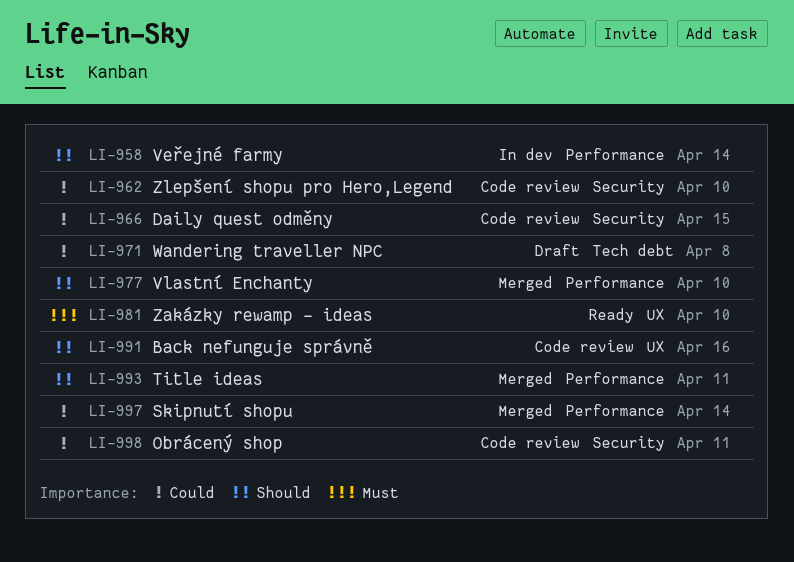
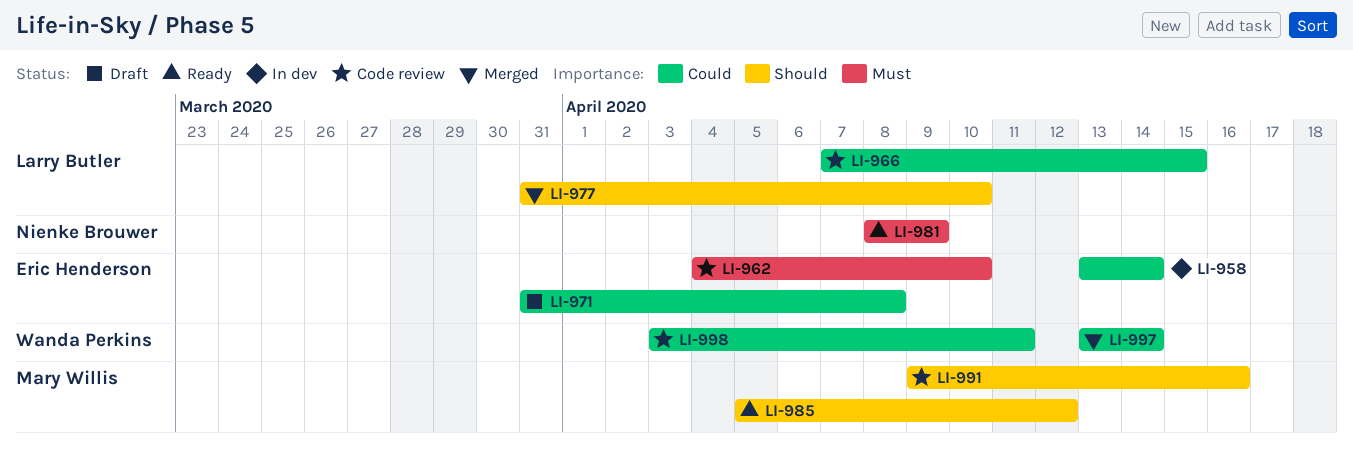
LI-958, priority: Should -> Could
LI-962, priority: Could -> Must
LI-981, due: Apr 10 -> Apr 9
LI-985: none -> present
LI-993: present -> none

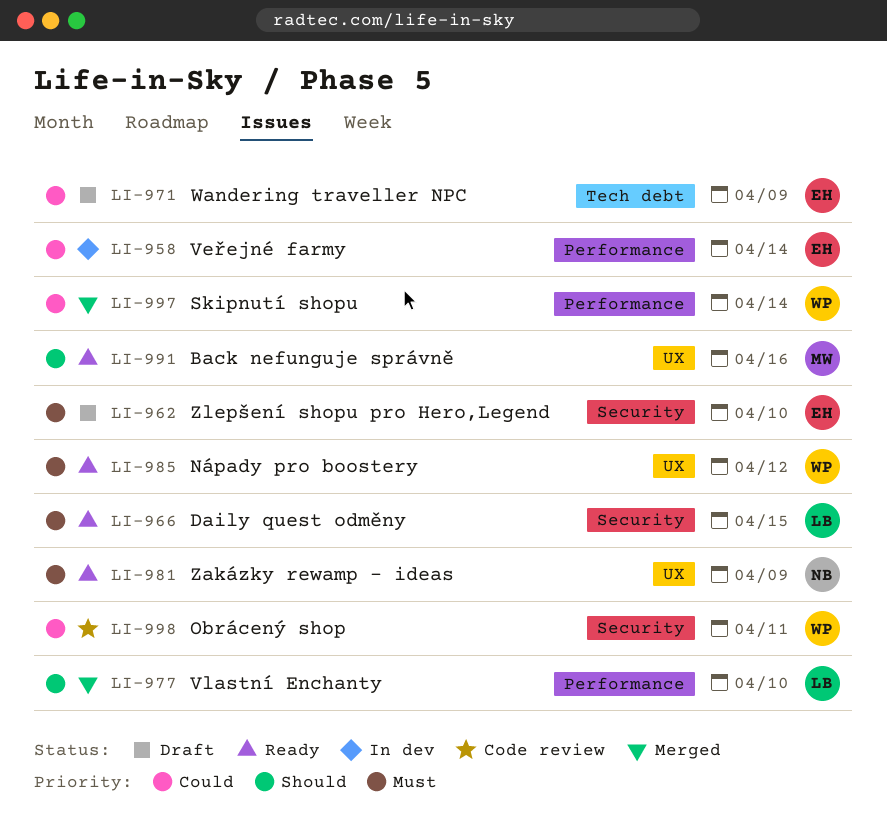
LI-962, status: Code review -> Draft
LI-966, status: Code review -> Ready
LI-966, priority: Could -> Must
LI-971, due: Apr 8 -> Apr 9
LI-985, owner: Mary Willis -> Wanda Perkins
LI-985, priority: Should -> Must
LI-991, status: Code review -> Ready

